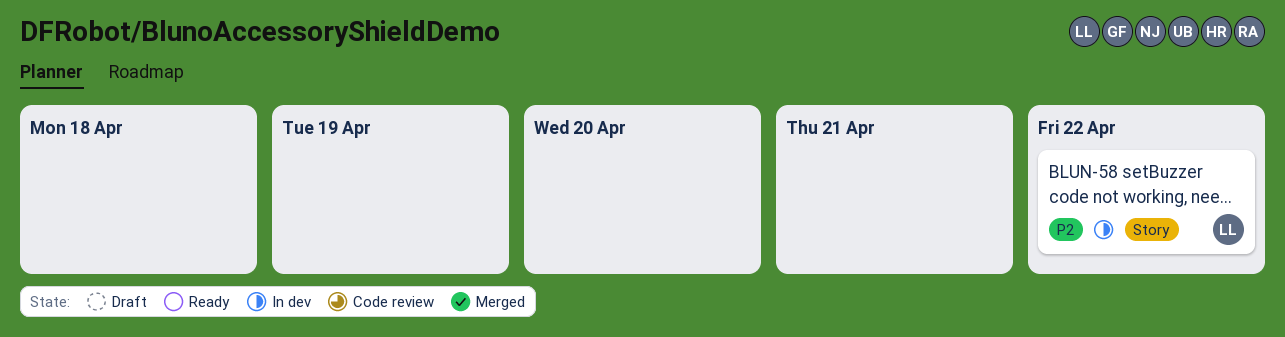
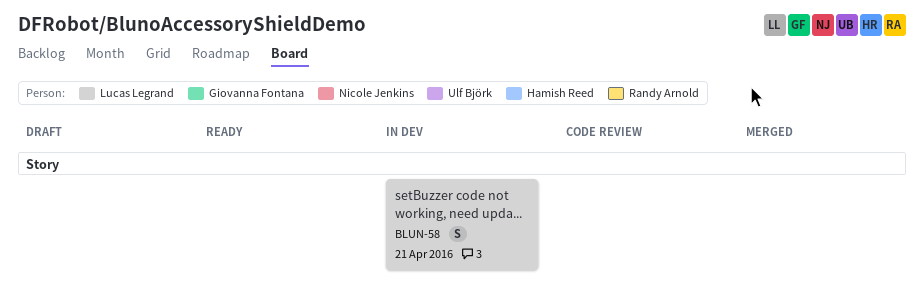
BLUN-58, due: Apr 22 -> Apr 21

